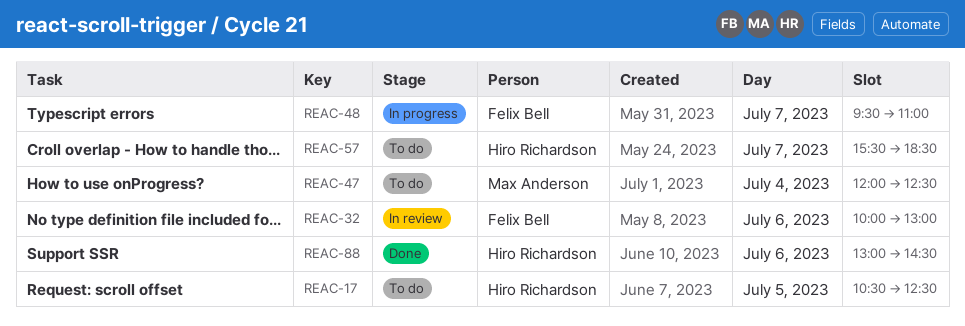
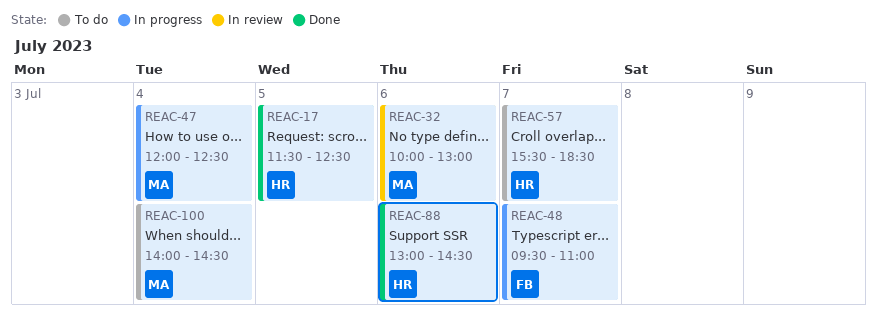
REAC-17, status: To do -> Done
REAC-17, begins: 10:30 -> 11:30
REAC-32, owner: Felix Bell -> Max Anderson
REAC-47, status: To do -> In progress
REAC-100: none -> present

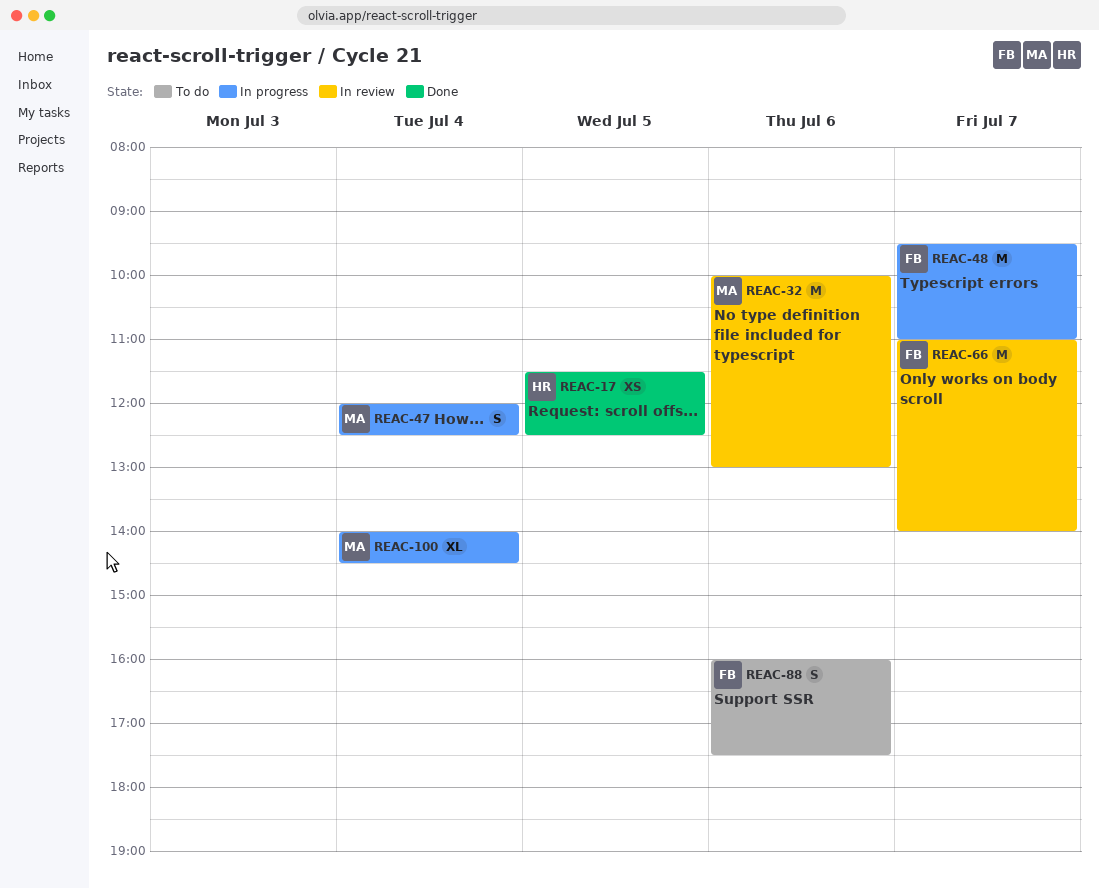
REAC-57: present -> none
REAC-66: none -> present
REAC-88, status: Done -> To do
REAC-88, owner: HR -> FB
REAC-88, begins: 13:00 -> 16:00
REAC-88, ends: 14:30 -> 17:30
REAC-100, status: To do -> In progress

